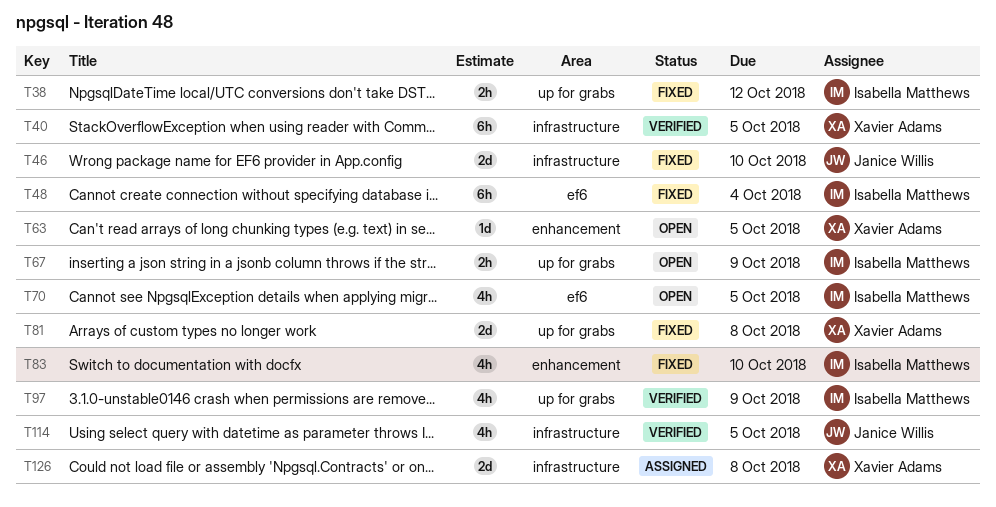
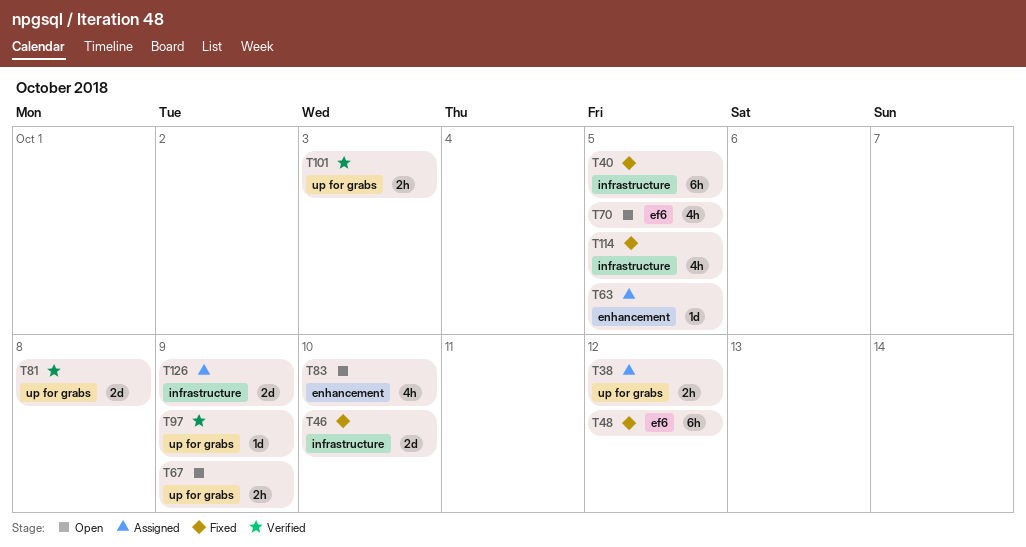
T38, status: Fixed -> Assigned
T40, status: Verified -> Fixed
T48, due: Oct 4 -> Oct 12
T63, status: Open -> Assigned
T81, status: Fixed -> Verified
T83, status: Fixed -> Open
T97, estimate: 4h -> 1d
T101: none -> present
T114, status: Verified -> Fixed
T126, due: Oct 8 -> Oct 9

